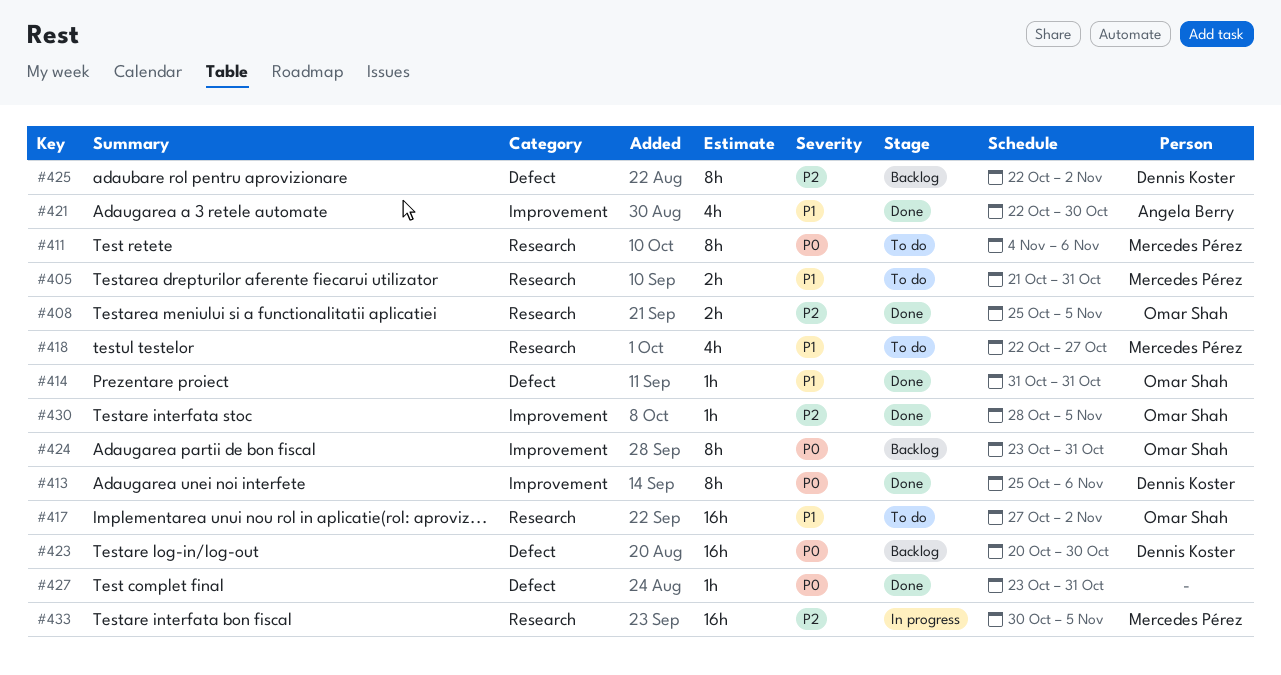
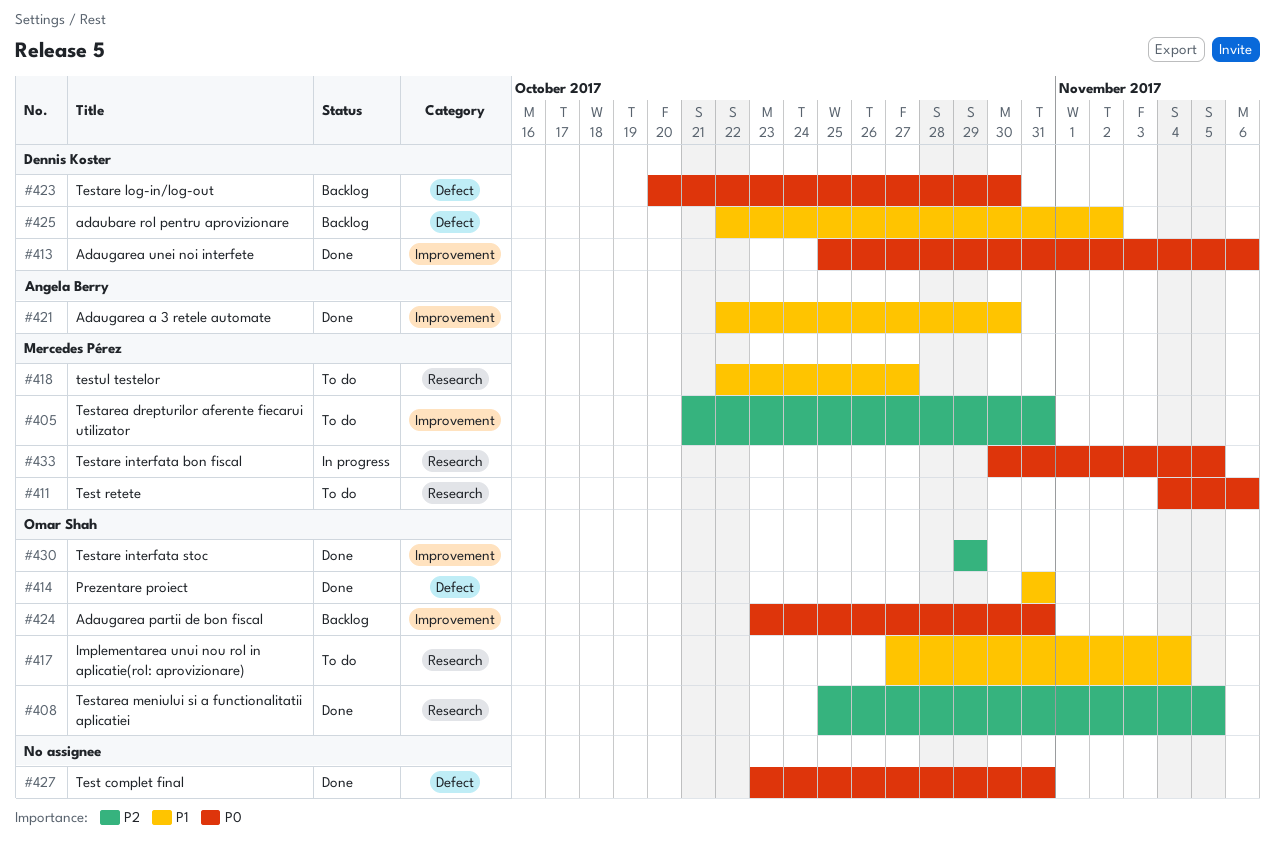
#405, priority: P1 -> P2
#405, label: Research -> Improvement
#417, due: Nov 2 -> Nov 4
#425, priority: P2 -> P1
#430, start: Oct 28 -> Oct 29
#430, due: Nov 5 -> Oct 29
#433, priority: P2 -> P0

